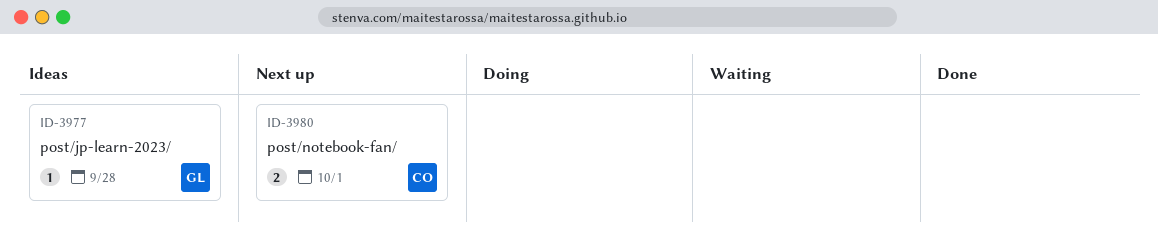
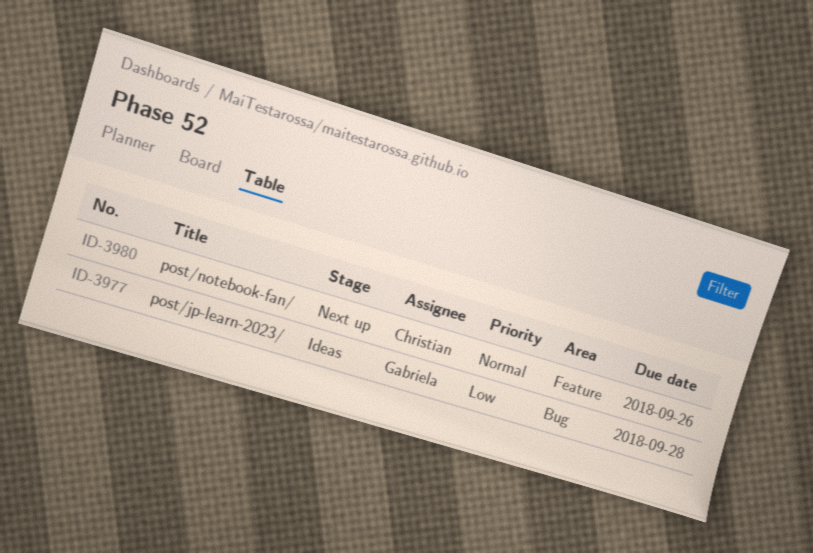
ID-3980, due: Oct 1 -> Sep 26

